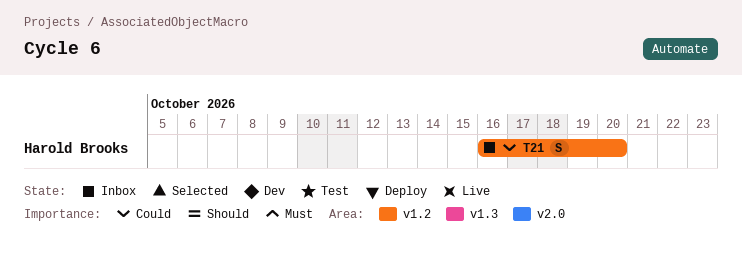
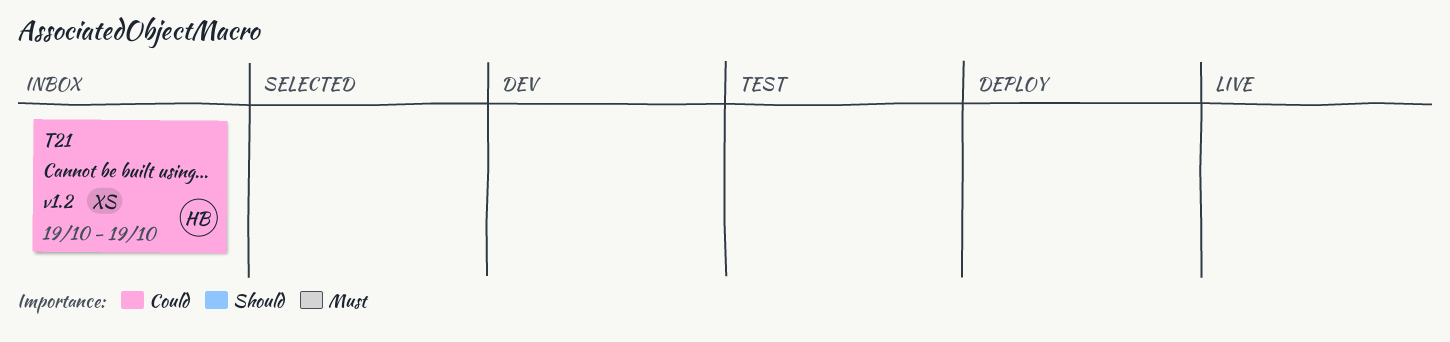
T21, estimate: S -> XS
T21, start: Oct 16 -> Oct 19
T21, due: Oct 20 -> Oct 19

